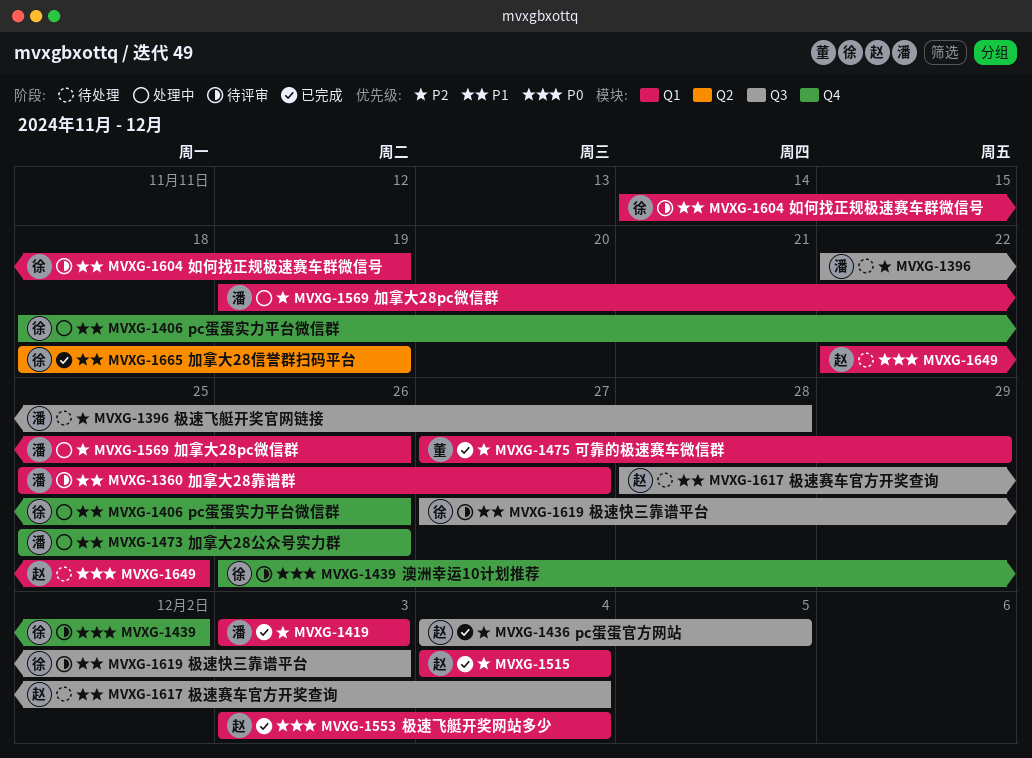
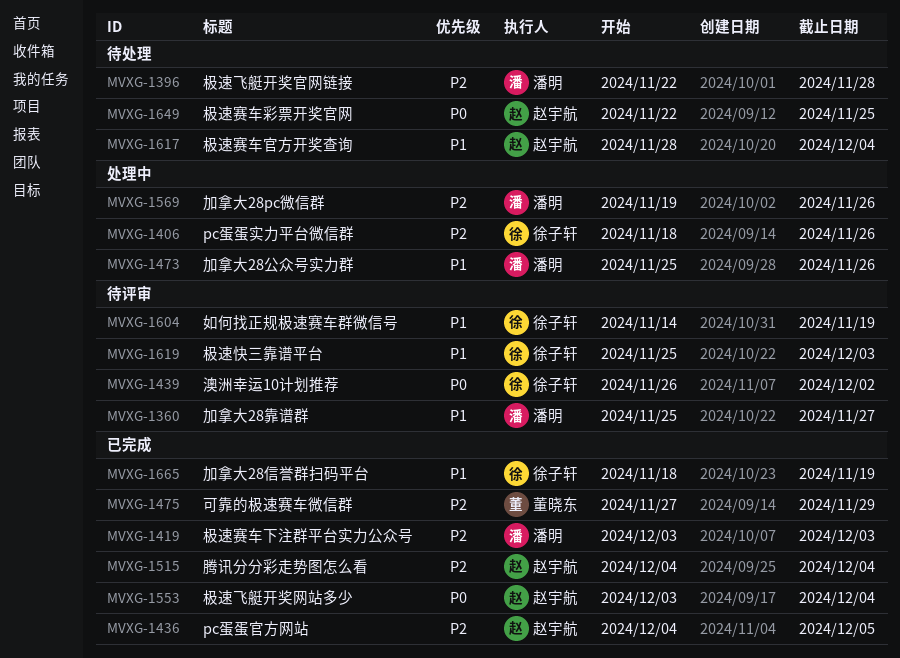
MVXG-1406, priority: P1 -> P2
MVXG-1619, start: Nov 27 -> Nov 25

